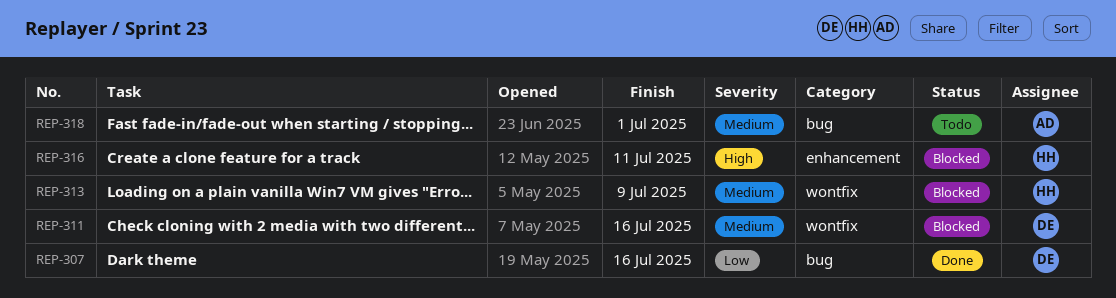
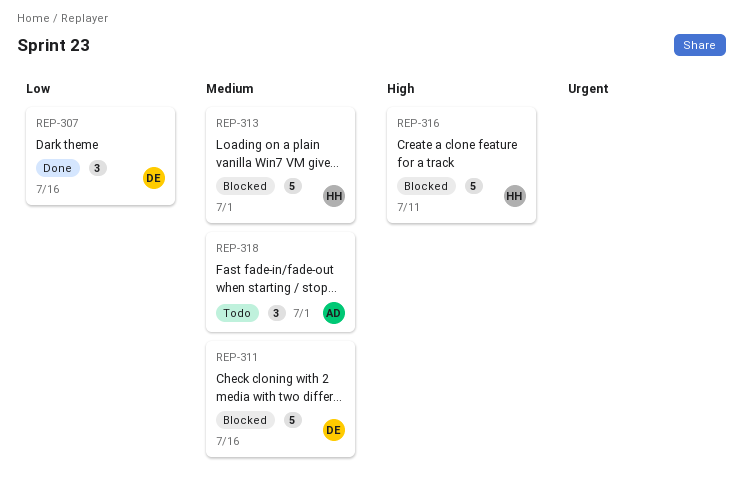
REP-313, due: Jul 9 -> Jul 1

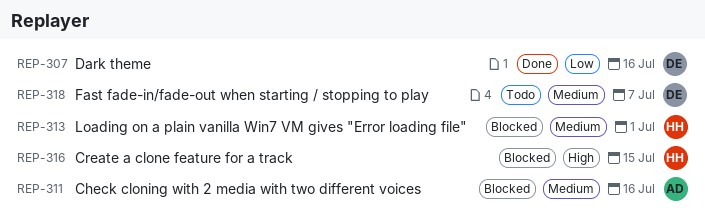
REP-311, owner: DE -> AD
REP-316, due: Jul 11 -> Jul 15
REP-318, owner: AD -> DE
REP-318, due: Jul 1 -> Jul 7

